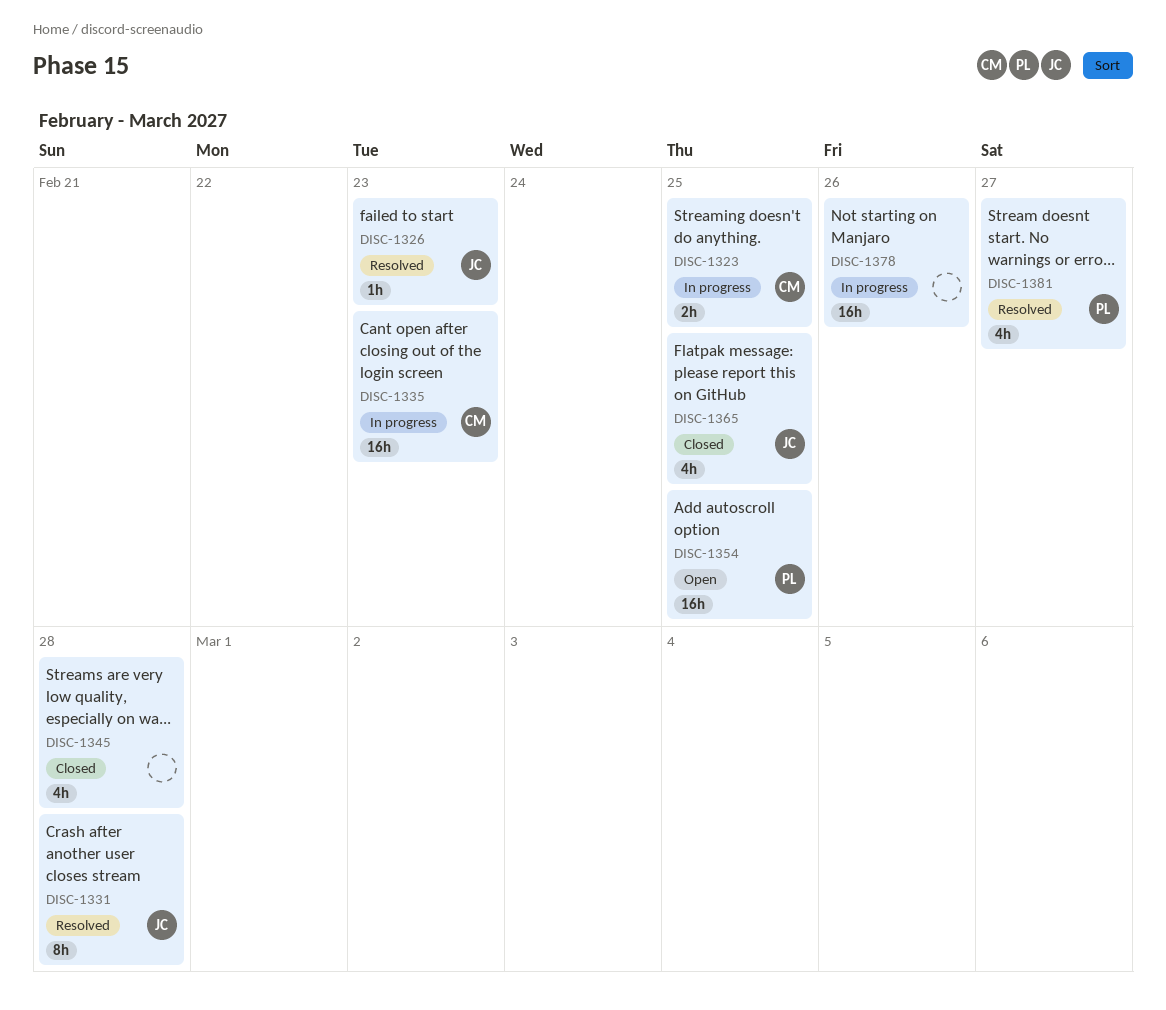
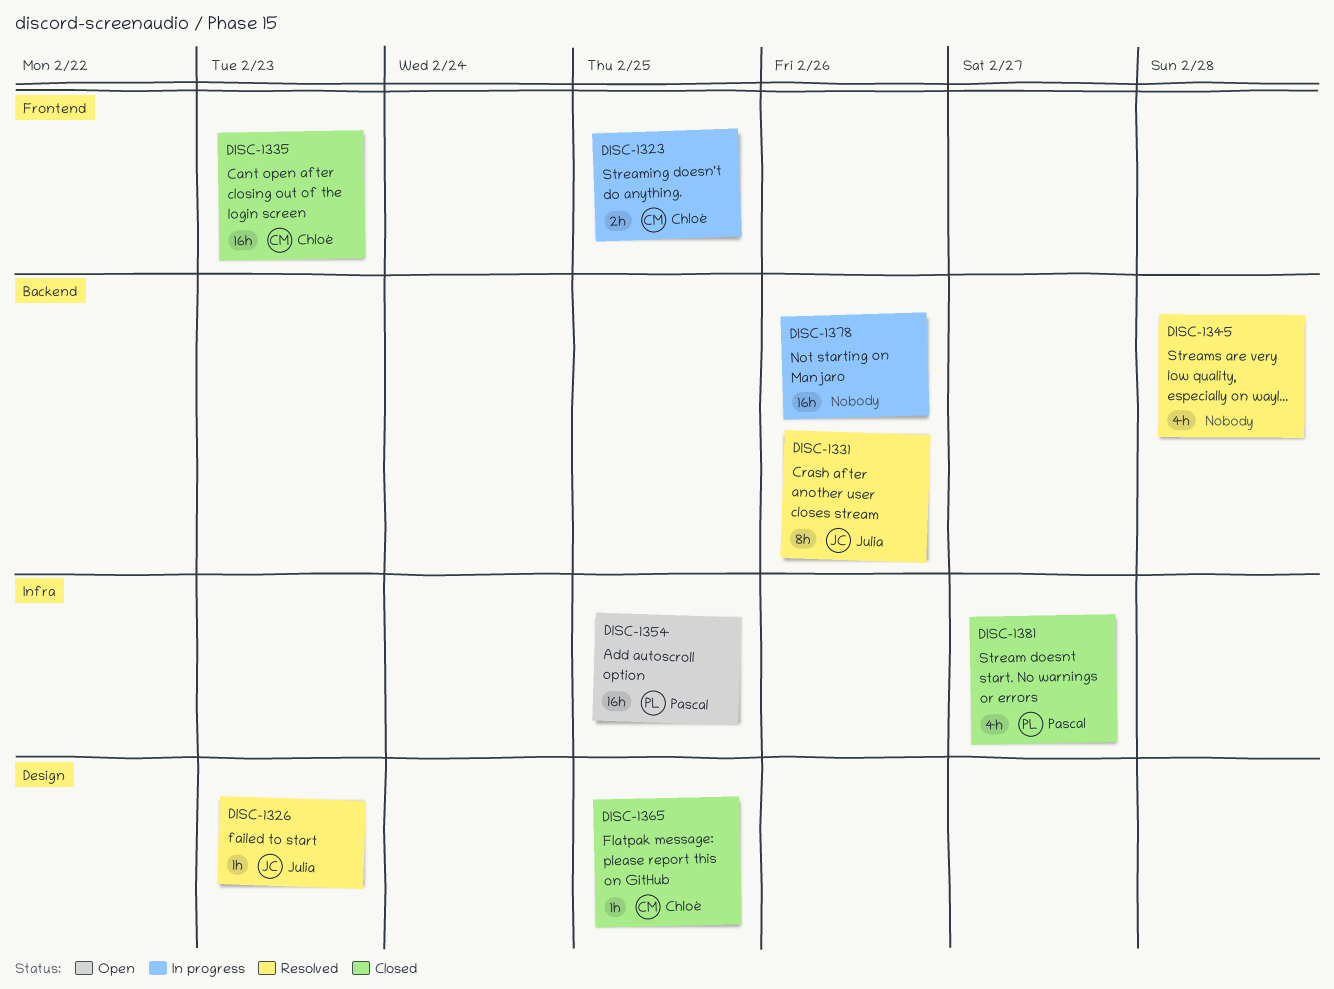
DISC-1331, due: Feb 28 -> Feb 26
DISC-1335, status: In progress -> Closed
DISC-1345, status: Closed -> Resolved
DISC-1365, owner: Julia -> Chloé
DISC-1365, estimate: 4h -> 1h
DISC-1381, status: Resolved -> Closed

